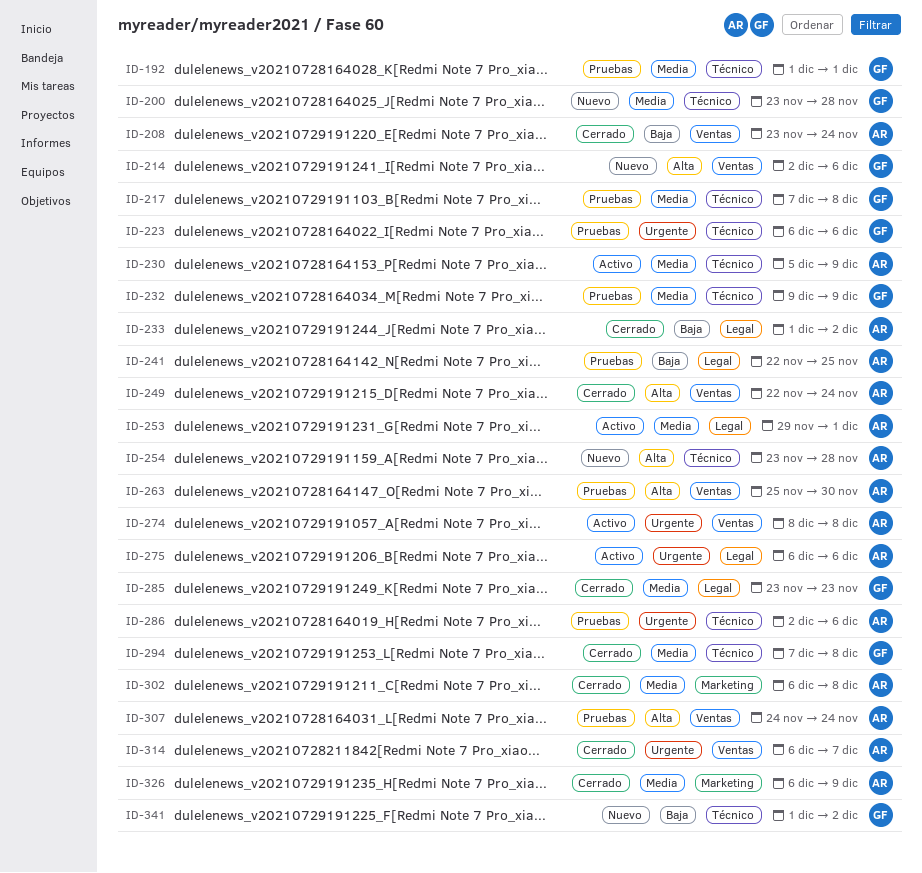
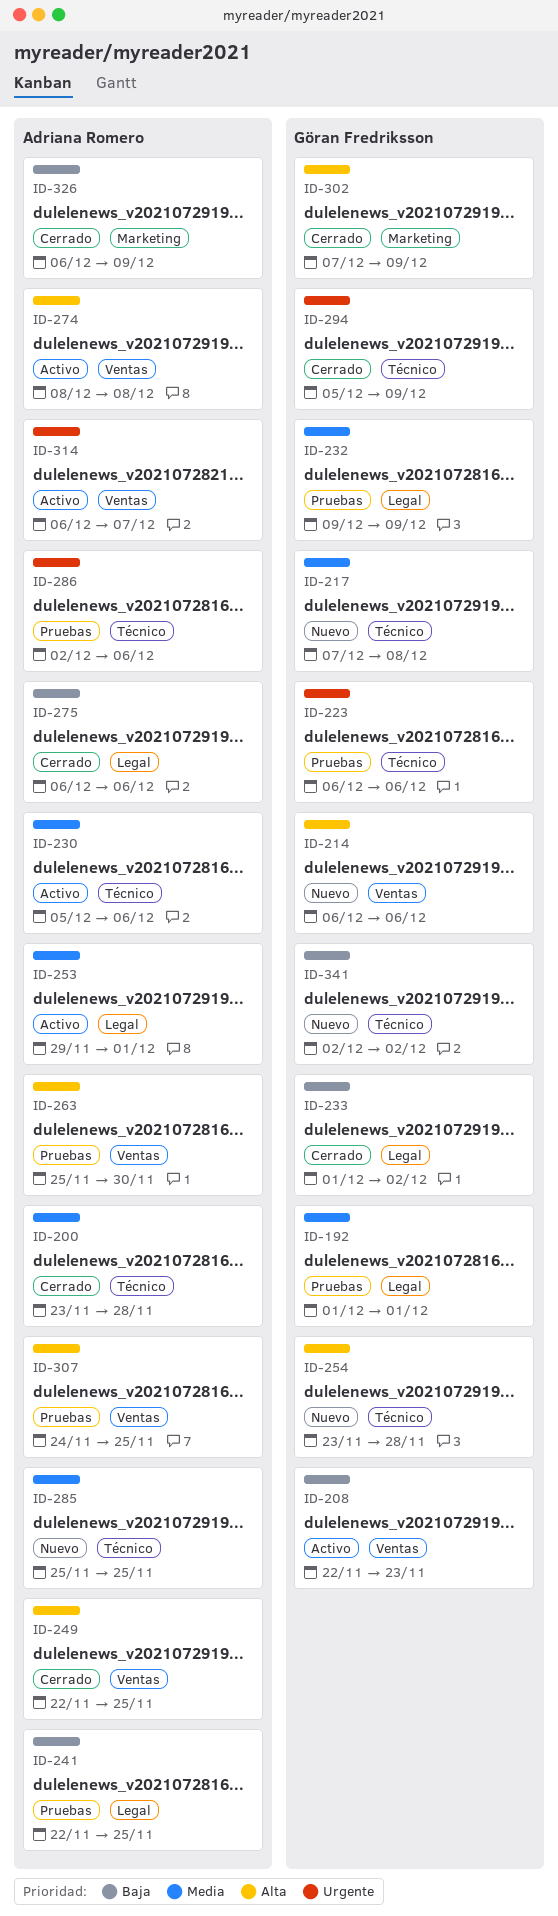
ID-192, label: Técnico -> Legal
ID-200, status: Nuevo -> Cerrado
ID-200, owner: Göran Fredriksson -> Adriana Romero
ID-208, status: Cerrado -> Activo
ID-208, owner: Adriana Romero -> Göran Fredriksson
ID-208, start: Nov 23 -> Nov 22
ID-208, due: Nov 24 -> Nov 23
ID-214, start: Dec 2 -> Dec 6
ID-217, status: Pruebas -> Nuevo
ID-230, due: Dec 9 -> Dec 6
ID-232, label: Técnico -> Legal
ID-233, owner: Adriana Romero -> Göran Fredriksson
ID-249, due: Nov 24 -> Nov 25
ID-254, owner: Adriana Romero -> Göran Fredriksson
ID-274, priority: Urgente -> Alta
ID-275, status: Activo -> Cerrado
ID-275, priority: Urgente -> Baja
ID-285, status: Cerrado -> Nuevo
ID-285, owner: Göran Fredriksson -> Adriana Romero
ID-285, label: Legal -> Técnico
ID-285, start: Nov 23 -> Nov 25
ID-285, due: Nov 23 -> Nov 25
ID-294, priority: Media -> Urgente
ID-294, start: Dec 7 -> Dec 5
ID-294, due: Dec 8 -> Dec 9
ID-302, owner: Adriana Romero -> Göran Fredriksson
ID-302, priority: Media -> Alta
ID-302, start: Dec 6 -> Dec 7
ID-302, due: Dec 8 -> Dec 9
ID-307, due: Nov 24 -> Nov 25
ID-314, status: Cerrado -> Activo
ID-326, priority: Media -> Baja
ID-341, start: Dec 1 -> Dec 2

